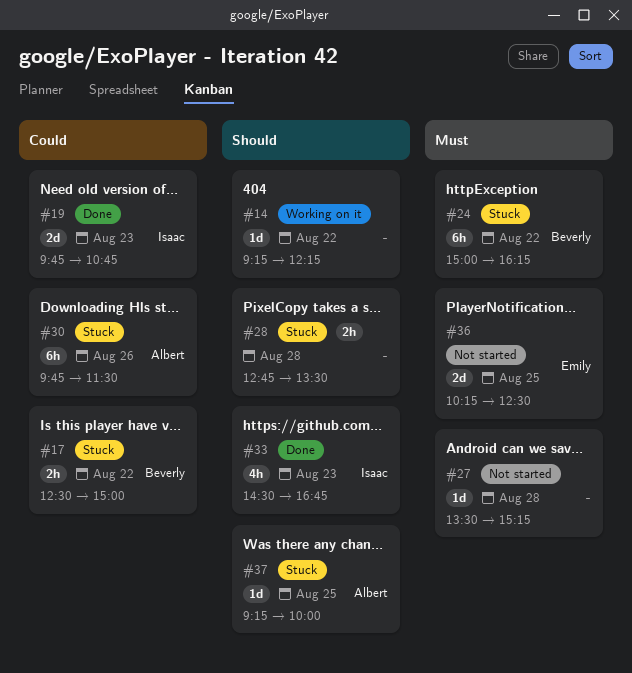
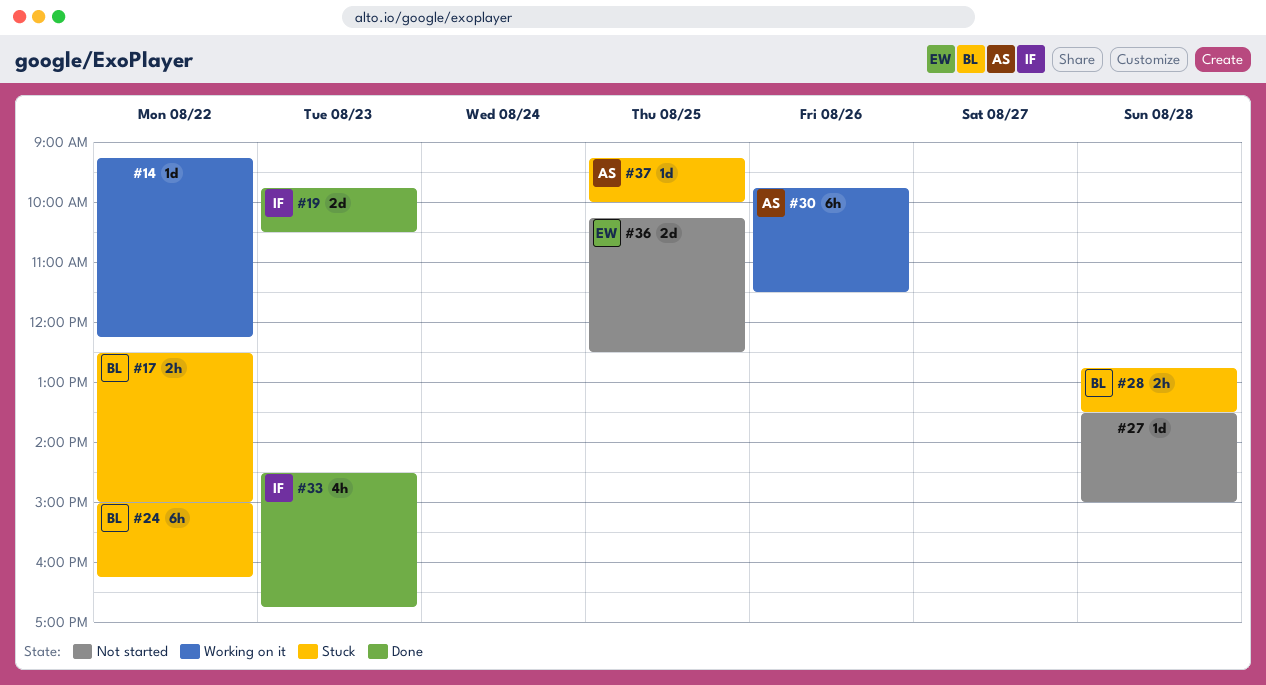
#19, ends: 10:45 -> 10:30
#27, ends: 15:15 -> 15:00
#28, owner: none -> Beverly
#30, status: Stuck -> Working on it

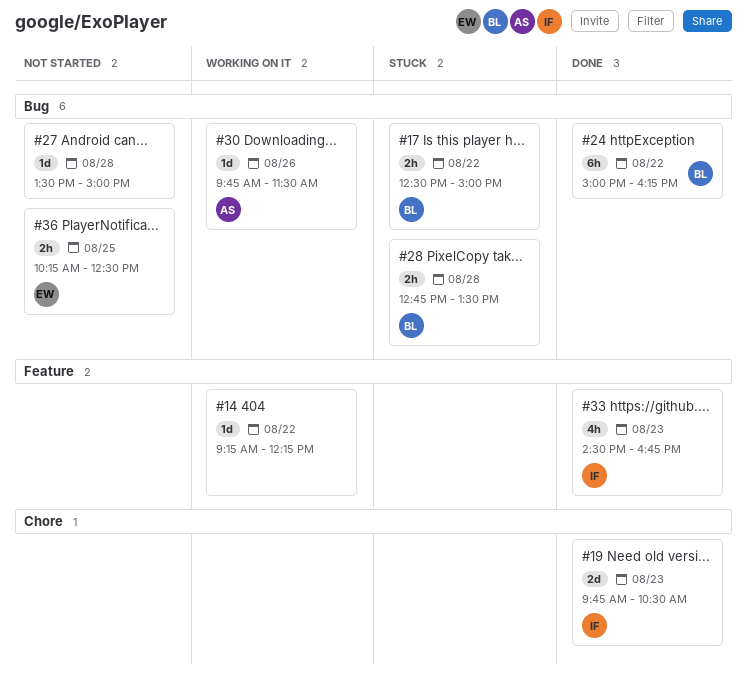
#24, status: Stuck -> Done
#30, estimate: 6h -> 1d
#36, estimate: 2d -> 2h
#37: present -> none

